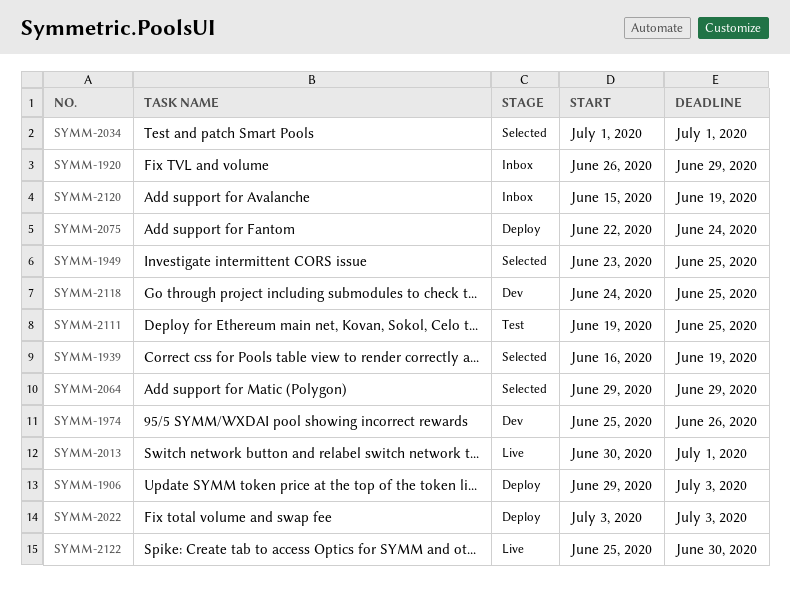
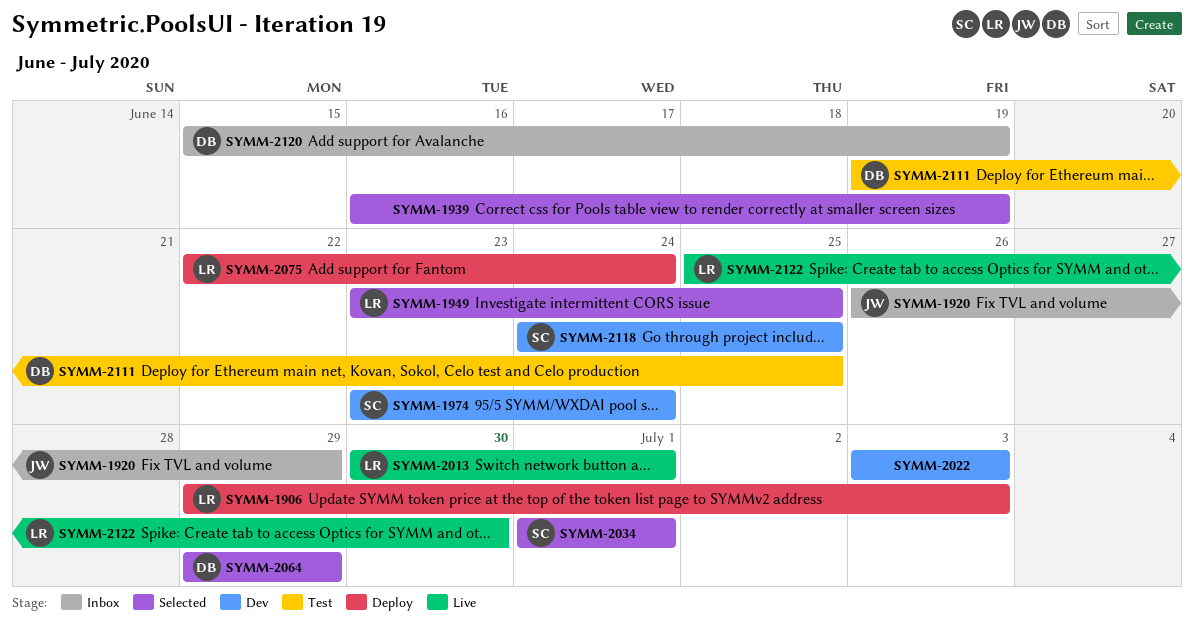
SYMM-1974, start: Jun 25 -> Jun 23
SYMM-1974, due: Jun 26 -> Jun 24
SYMM-2022, status: Deploy -> Dev

